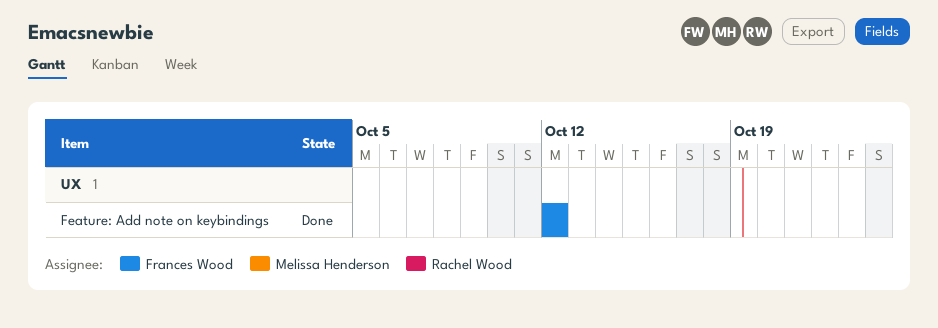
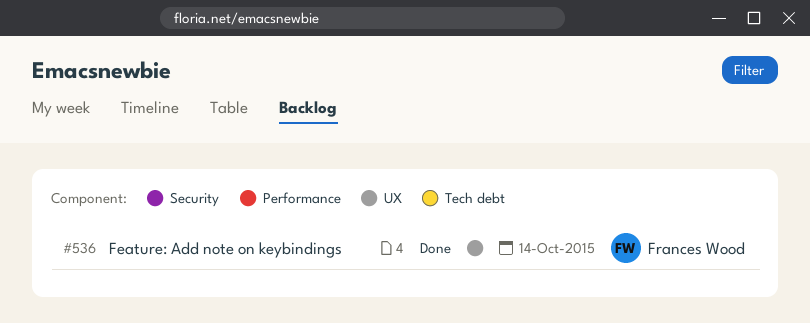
Feature: Add note on keybindings, due: Oct 12 -> Oct 14

